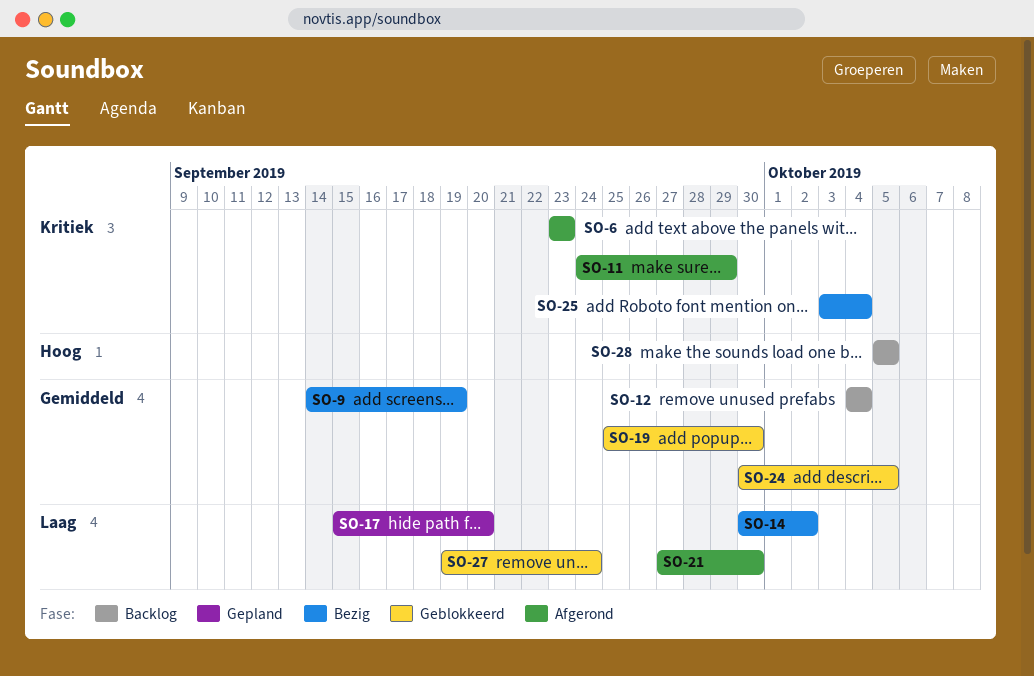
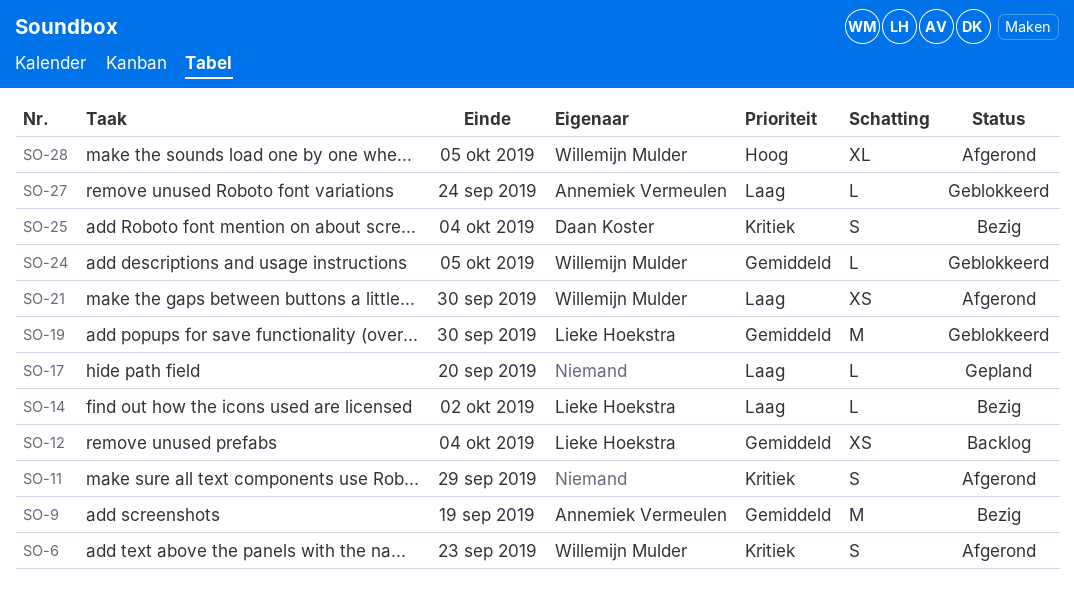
SO-28, status: Backlog -> Afgerond

